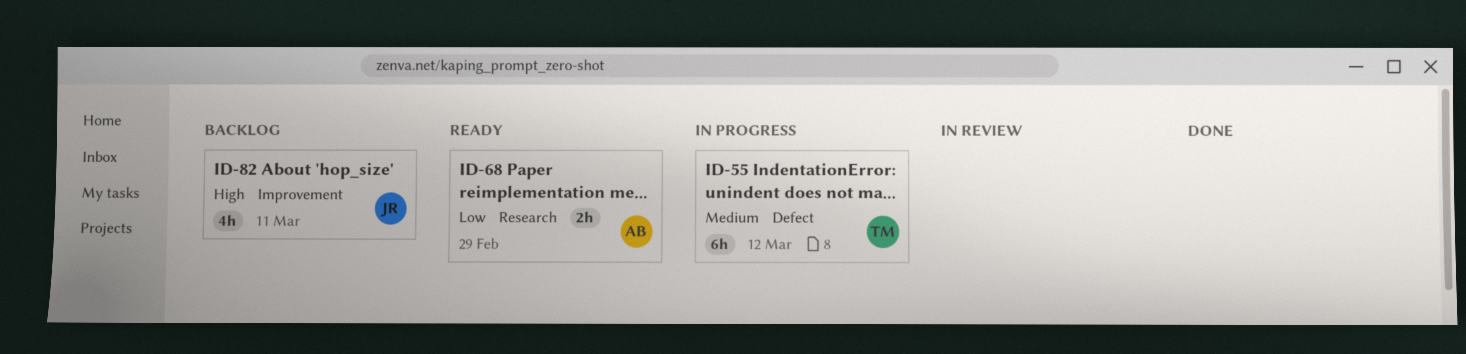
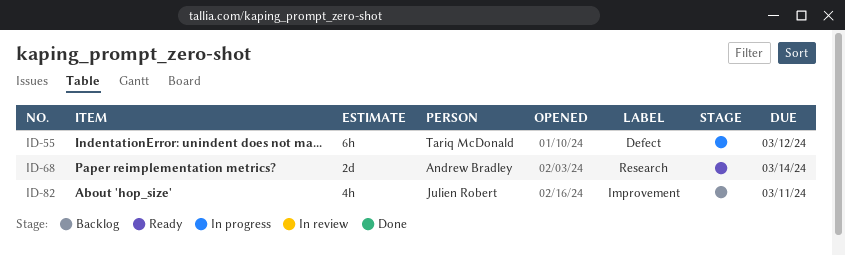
ID-68, estimate: 2h -> 2d
ID-68, due: Feb 29 -> Mar 14

